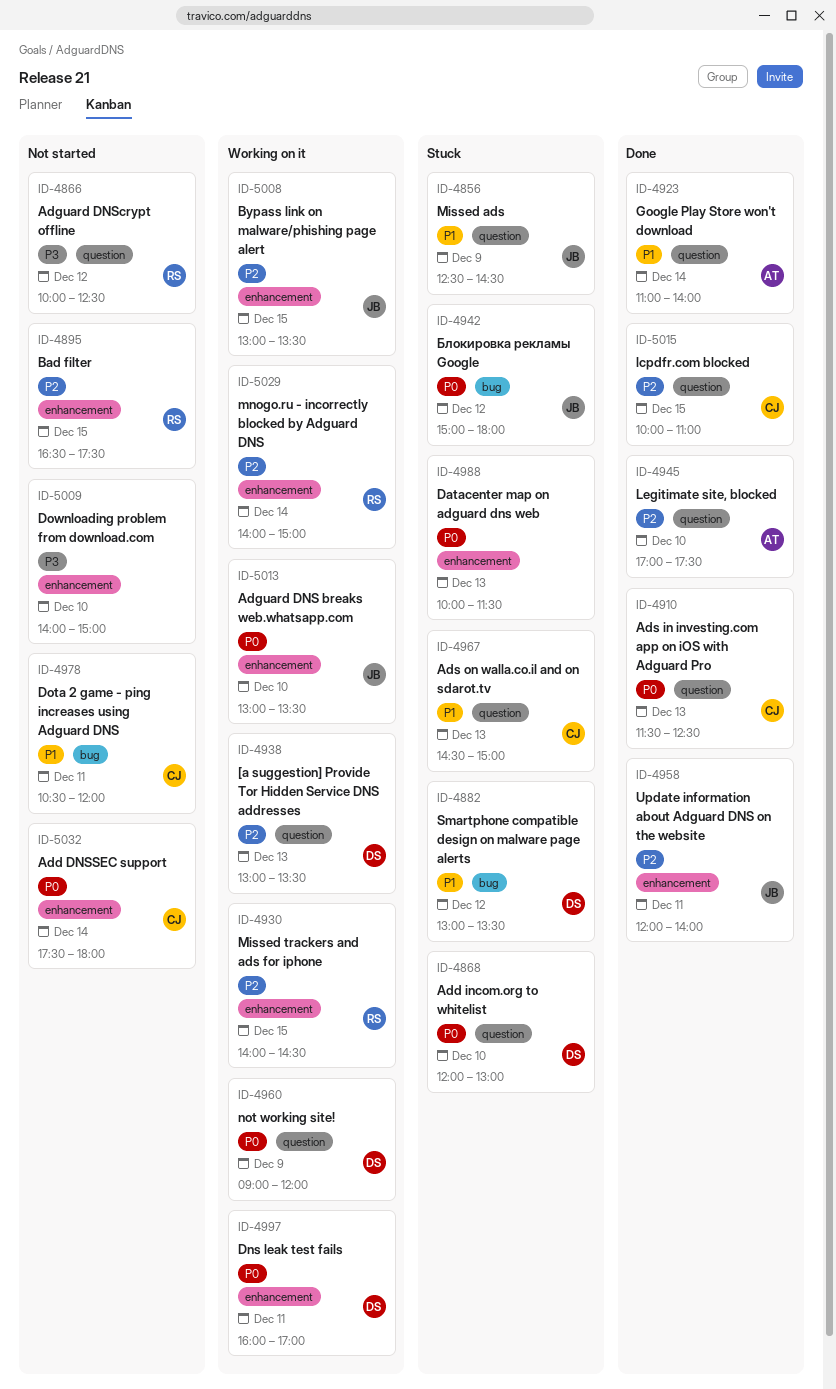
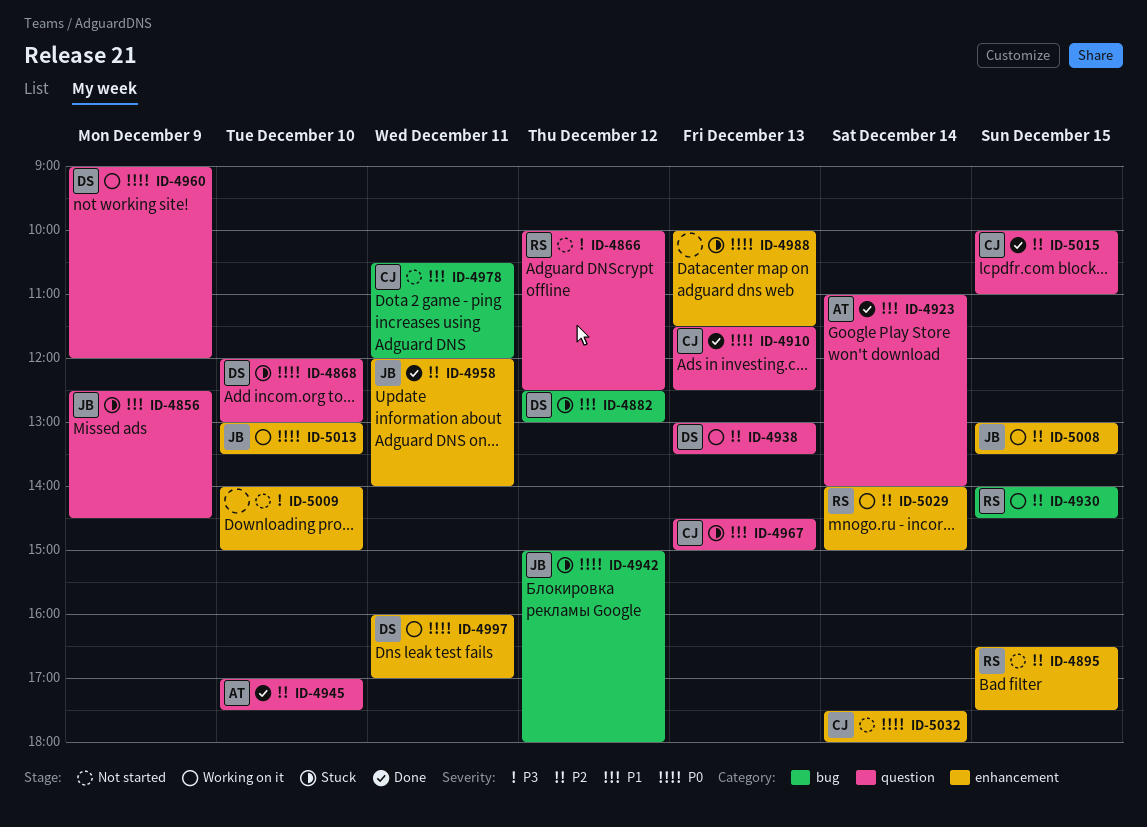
ID-4882, begins: 13:00 -> 12:30
ID-4882, ends: 13:30 -> 13:00
ID-4930, label: enhancement -> bug

